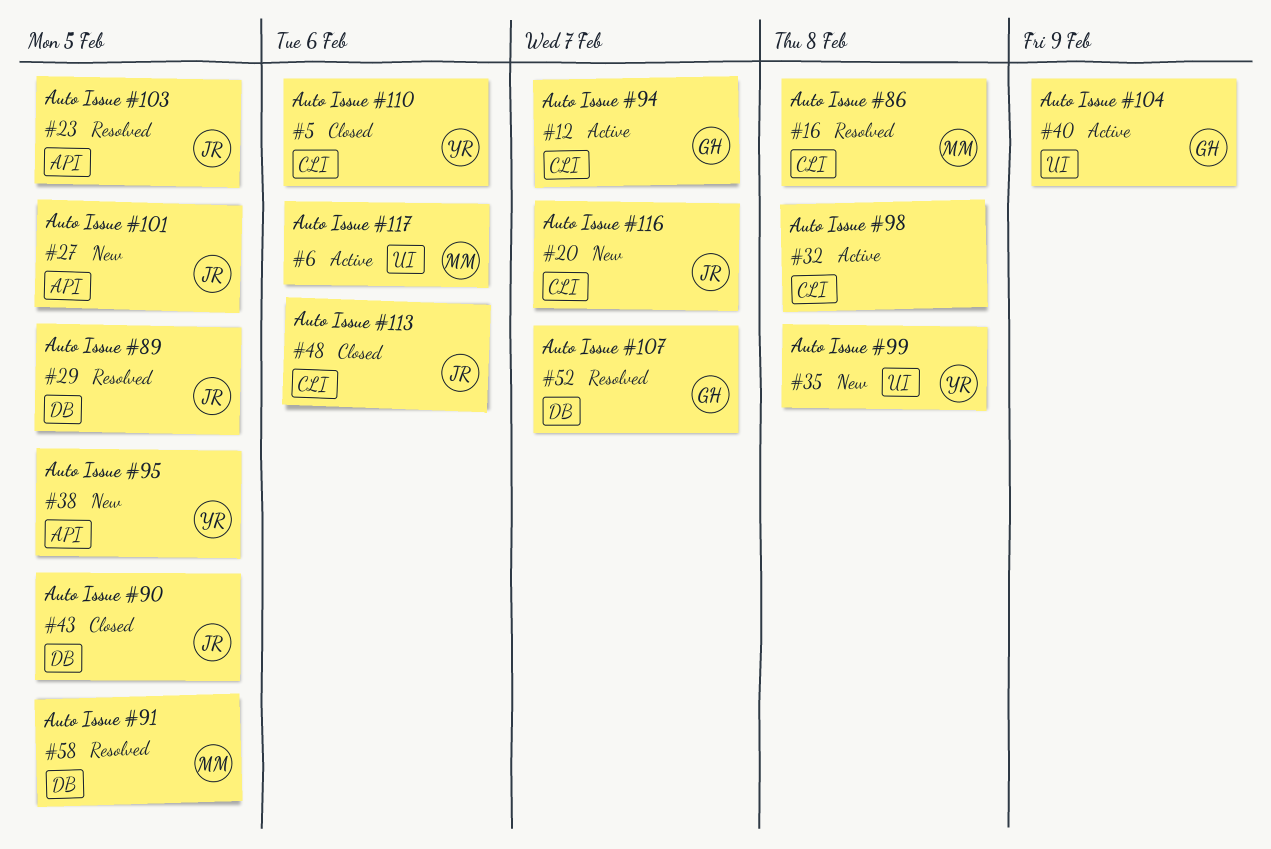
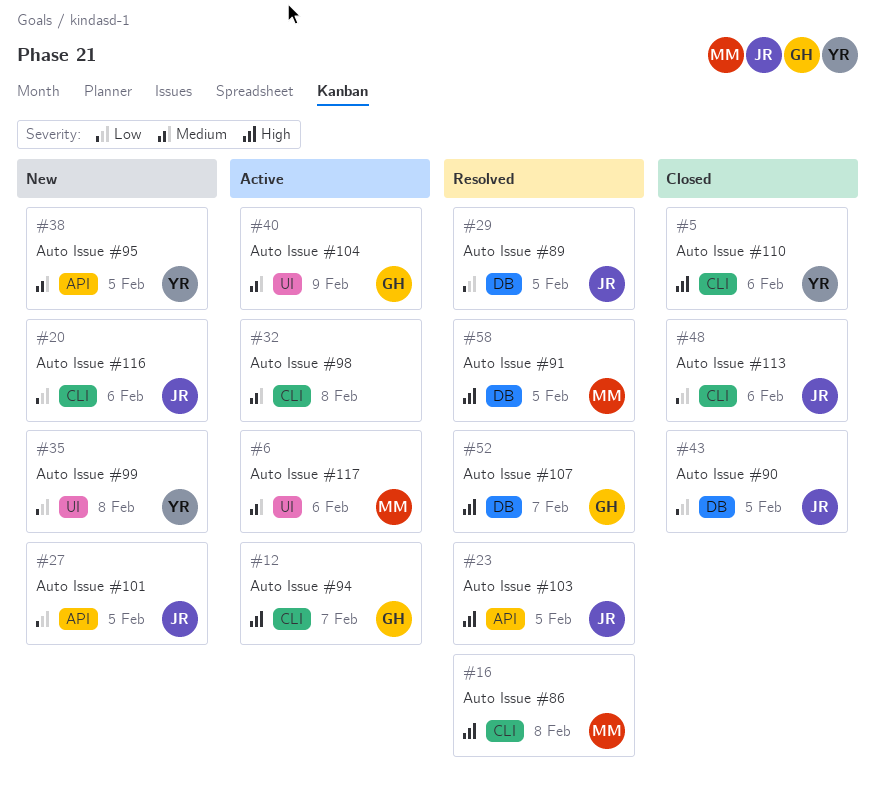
#20, due: Feb 7 -> Feb 6

